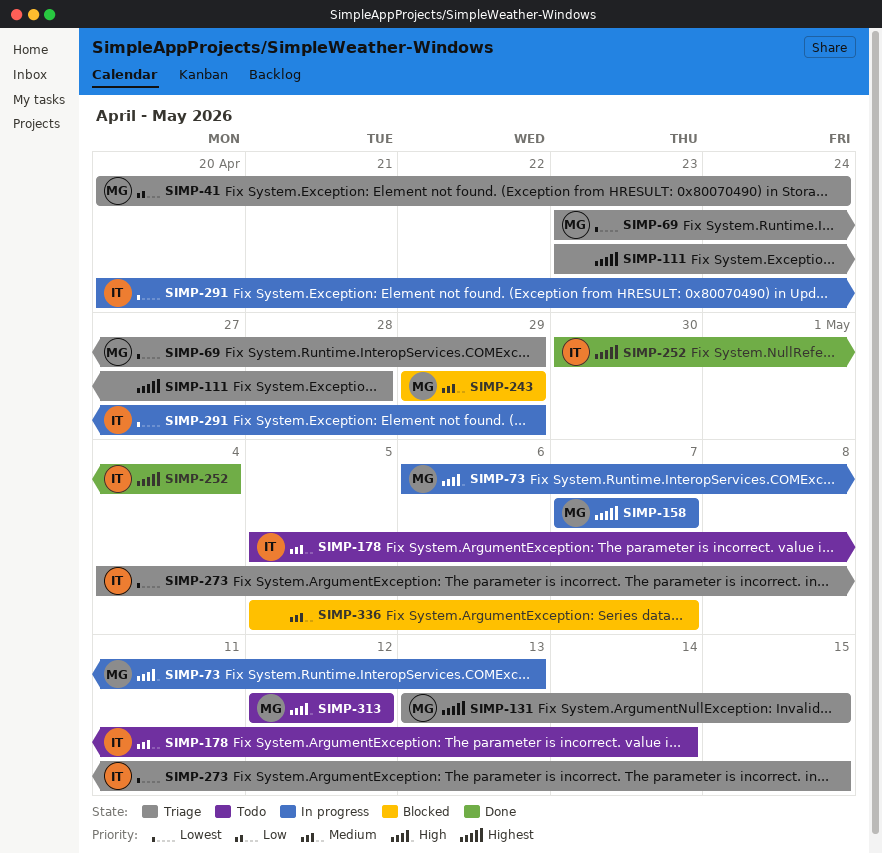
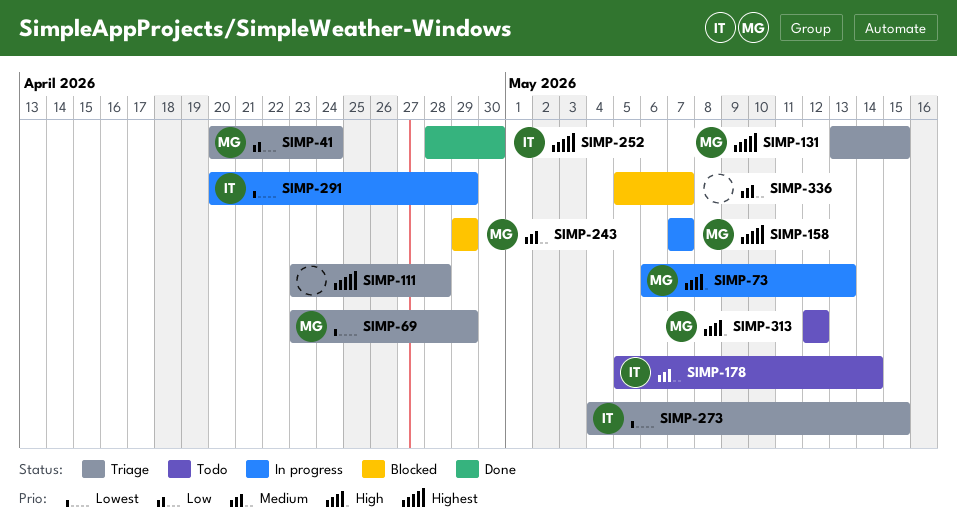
SIMP-252, start: Apr 30 -> Apr 28
SIMP-252, due: May 4 -> Apr 30

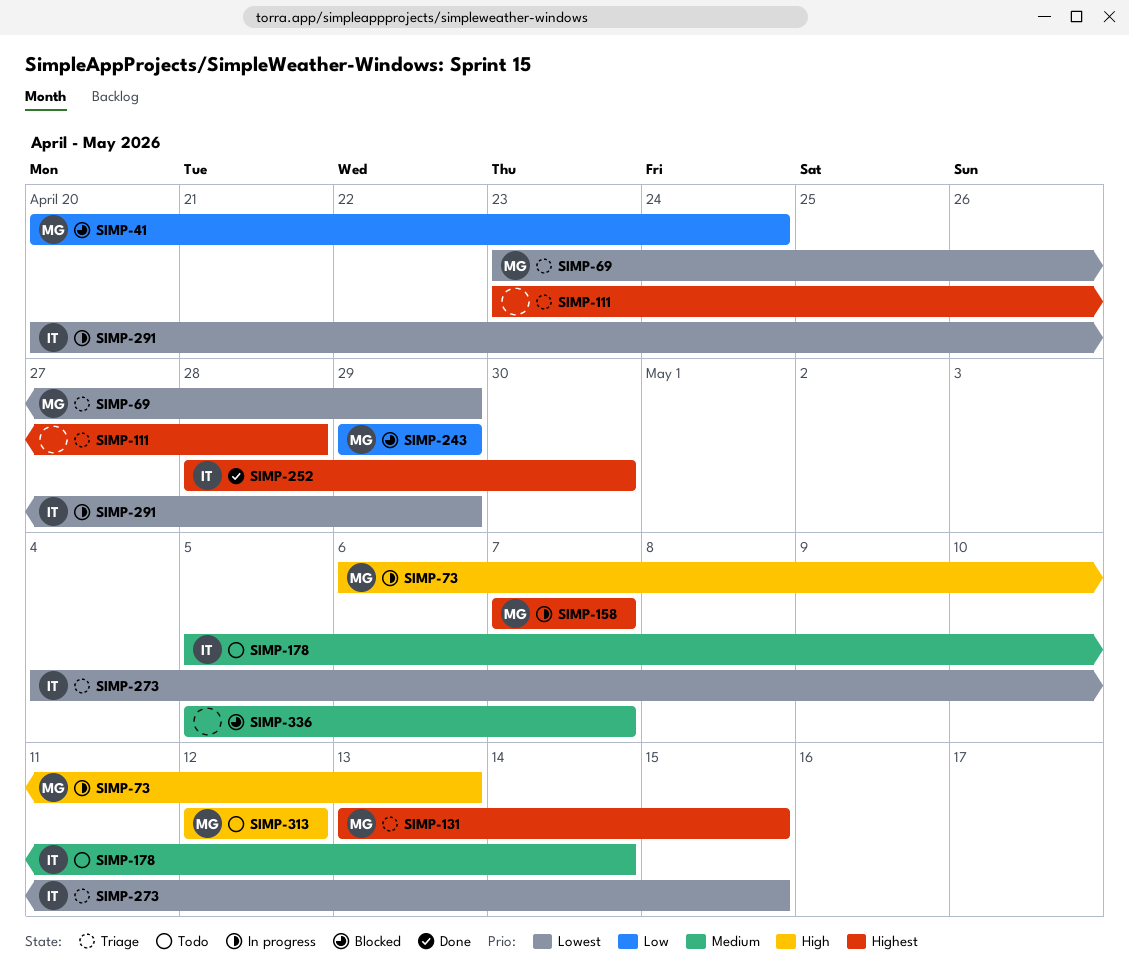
SIMP-41, status: Triage -> Blocked
SIMP-243, priority: Medium -> Low

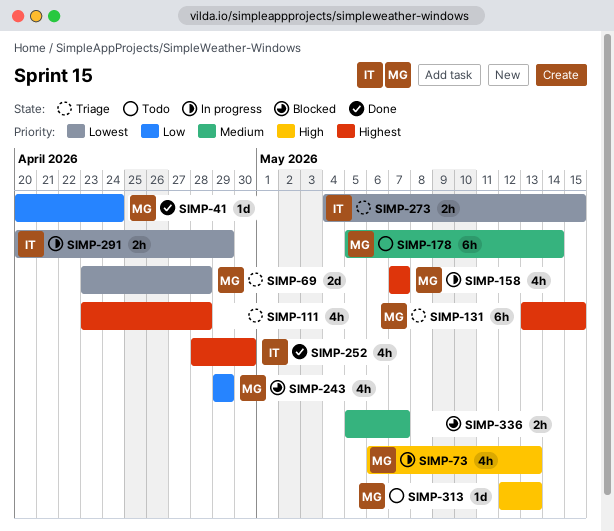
SIMP-41, status: Blocked -> Done
SIMP-69, due: Apr 29 -> Apr 28
SIMP-178, owner: IT -> MG
SIMP-313, due: May 12 -> May 13

